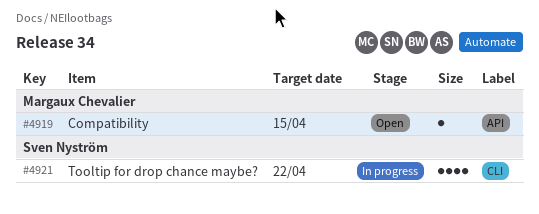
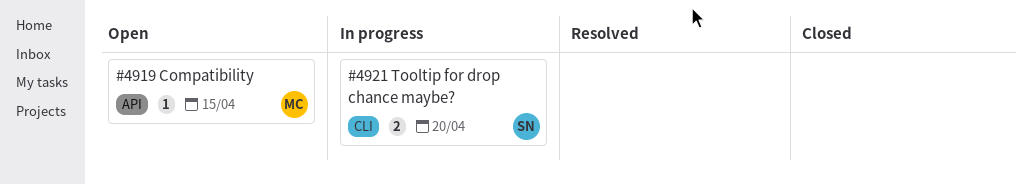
#4921, estimate: 4 -> 2
#4921, due: Apr 22 -> Apr 20

